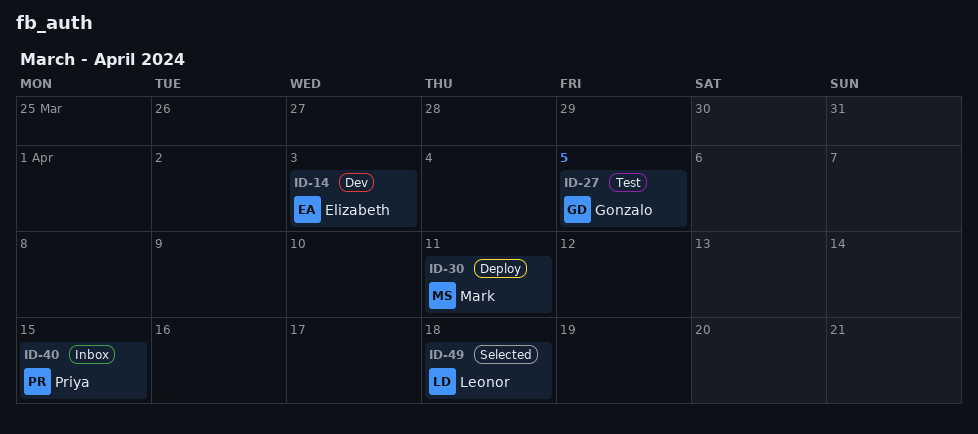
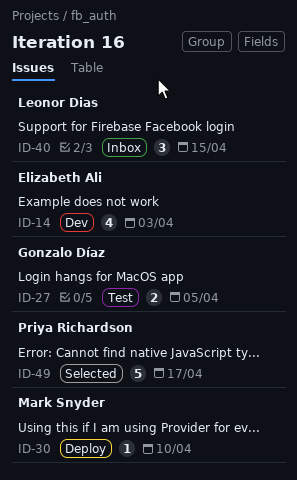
ID-30, due: Apr 11 -> Apr 10
ID-40, owner: Priya Richardson -> Leonor Dias
ID-49, owner: Leonor Dias -> Priya Richardson
ID-49, due: Apr 18 -> Apr 17

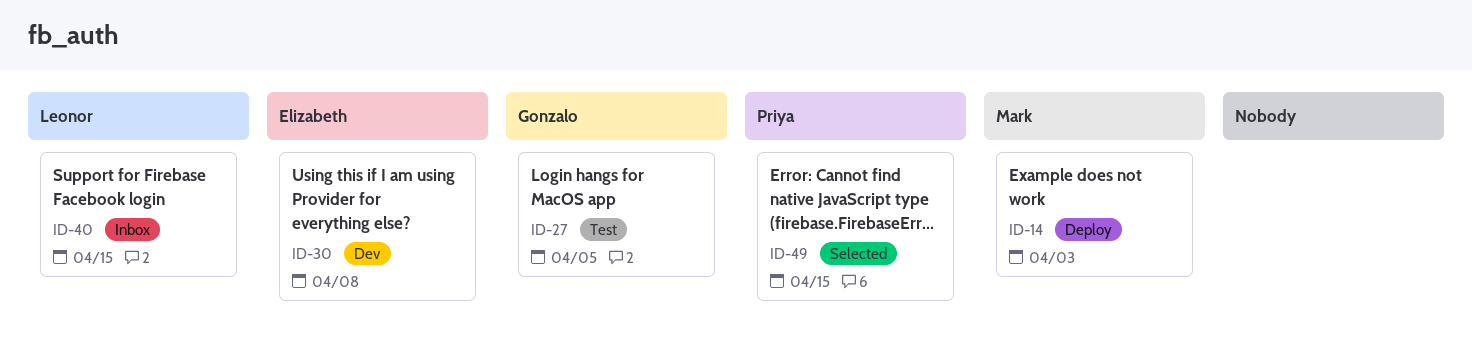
ID-14, status: Dev -> Deploy
ID-14, owner: Elizabeth Ali -> Mark Snyder
ID-30, status: Deploy -> Dev
ID-30, owner: Mark Snyder -> Elizabeth Ali
ID-30, due: Apr 10 -> Apr 8
ID-49, due: Apr 17 -> Apr 15

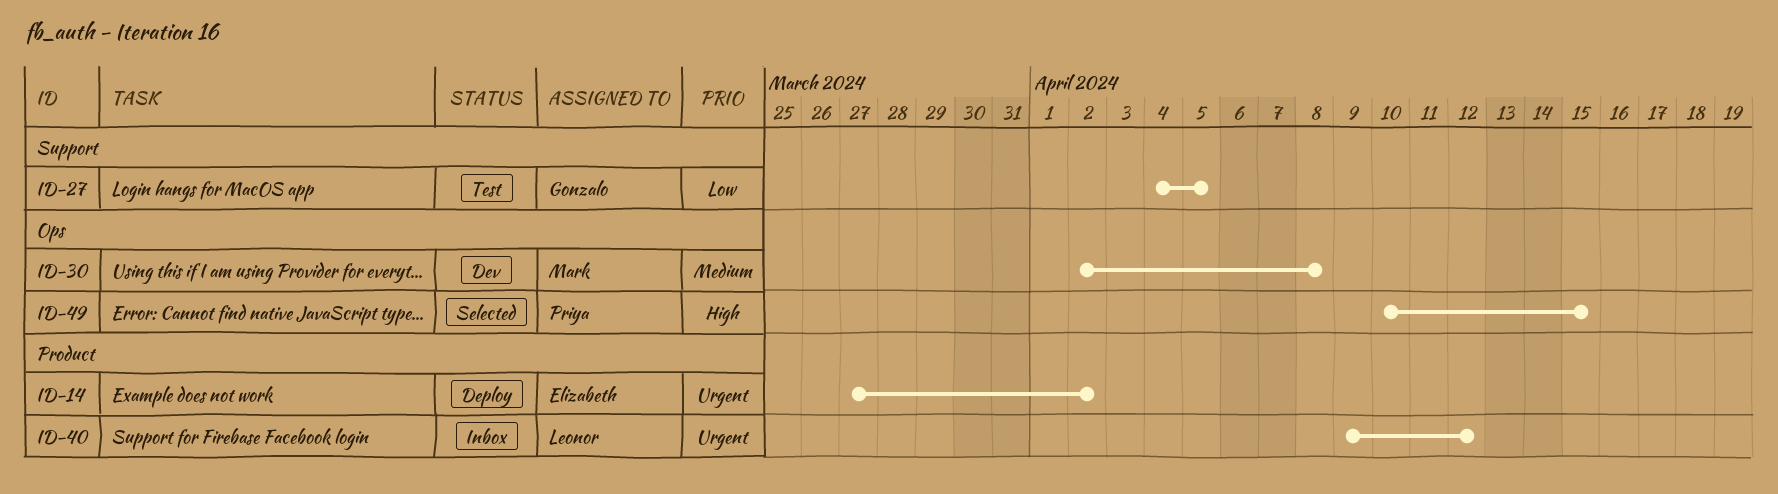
ID-14, owner: Mark -> Elizabeth
ID-14, due: Apr 3 -> Apr 2
ID-30, owner: Elizabeth -> Mark
ID-40, due: Apr 15 -> Apr 12

